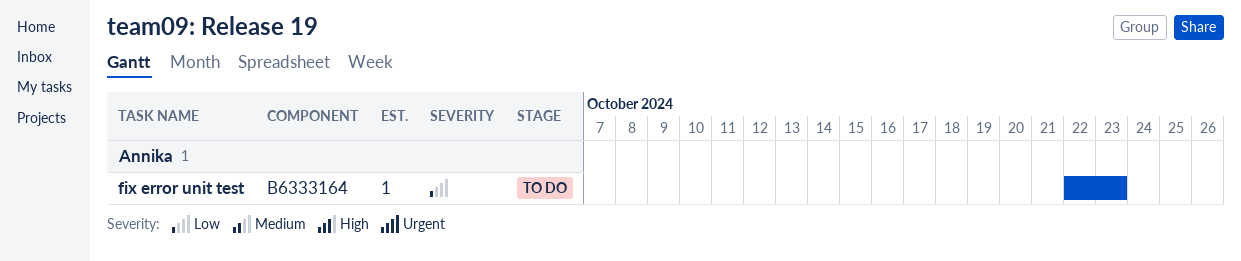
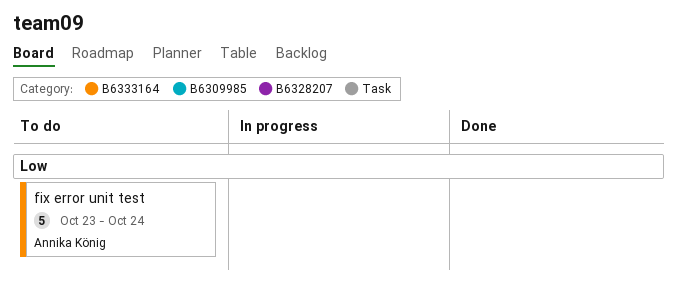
fix error unit test, estimate: 1 -> 5
fix error unit test, start: Oct 22 -> Oct 23
fix error unit test, due: Oct 23 -> Oct 24

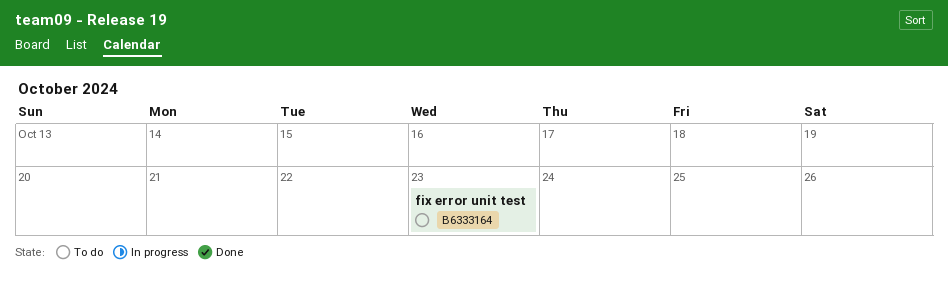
fix error unit test, due: Oct 24 -> Oct 23

